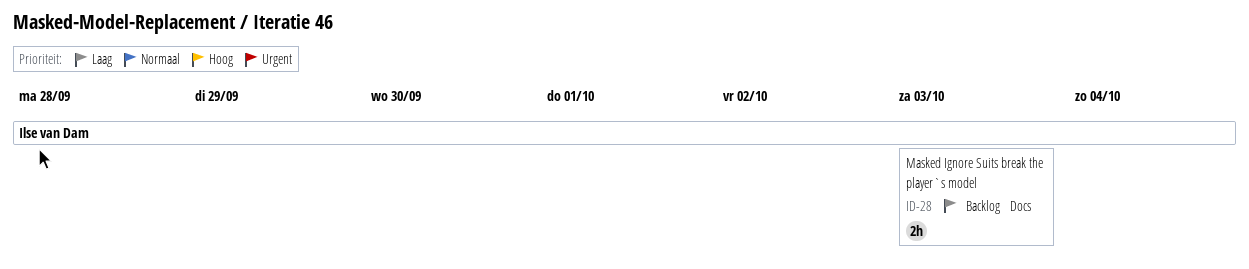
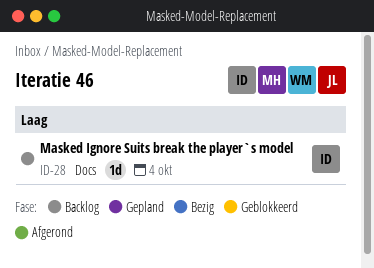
ID-28, estimate: 2h -> 1d
ID-28, due: Oct 3 -> Oct 4

